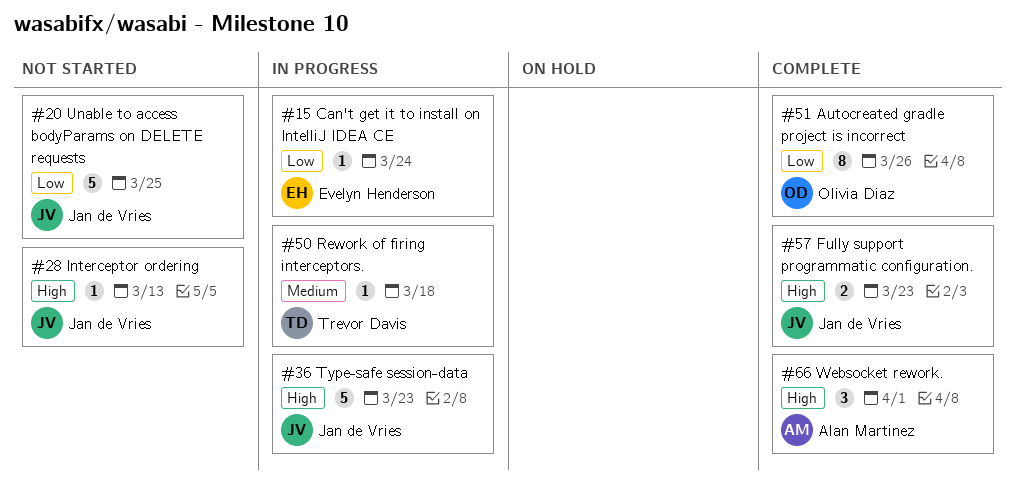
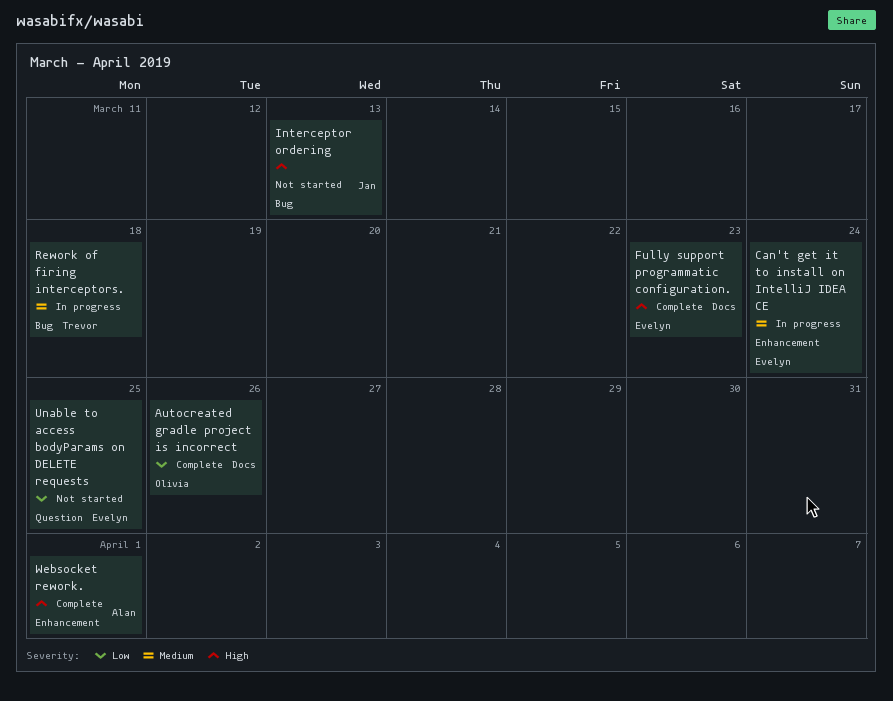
Can't get it to install on IntelliJ IDEA CE, priority: Low -> Medium
Fully support programmatic configuration., owner: Jan de Vries -> Evelyn Henderson
Type-safe session-data: present -> none
Unable to access bodyParams on DELETE requests, owner: Jan de Vries -> Evelyn Henderson

